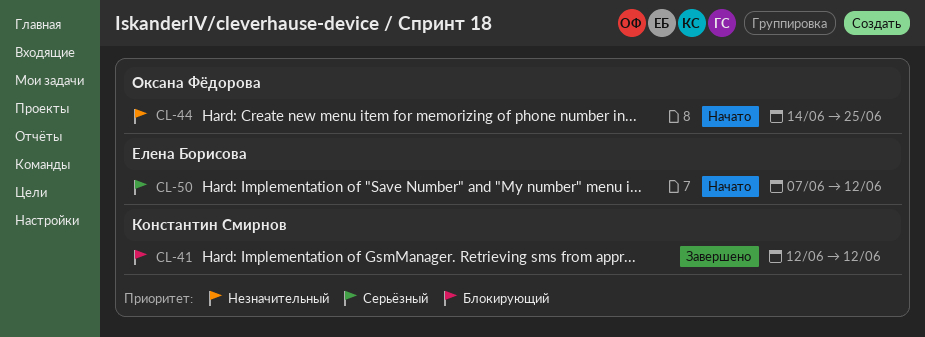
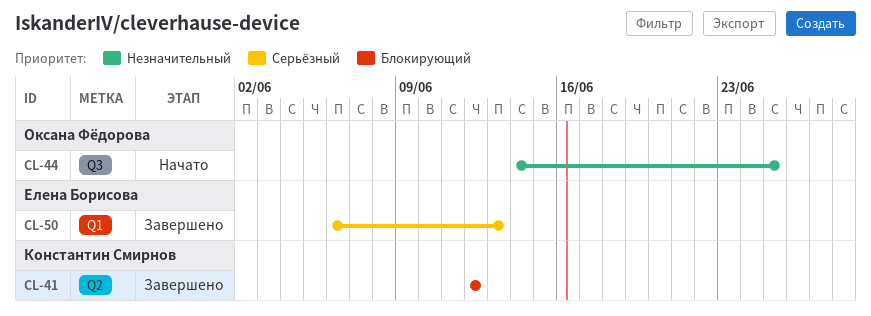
CL-50, status: Начато -> Завершено
CL-50, start: Jun 7 -> Jun 6
CL-50, due: Jun 12 -> Jun 13

